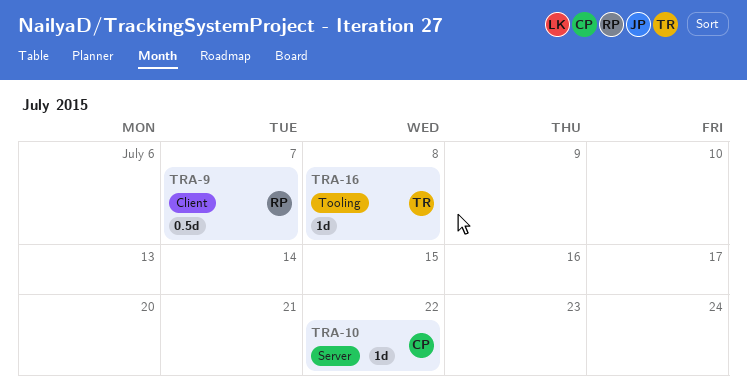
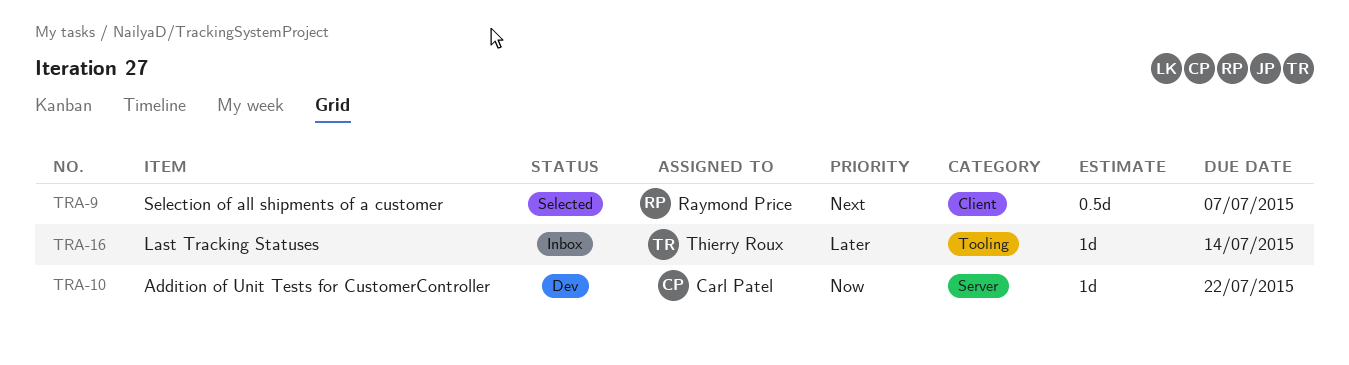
TRA-16, due: Jul 8 -> Jul 14

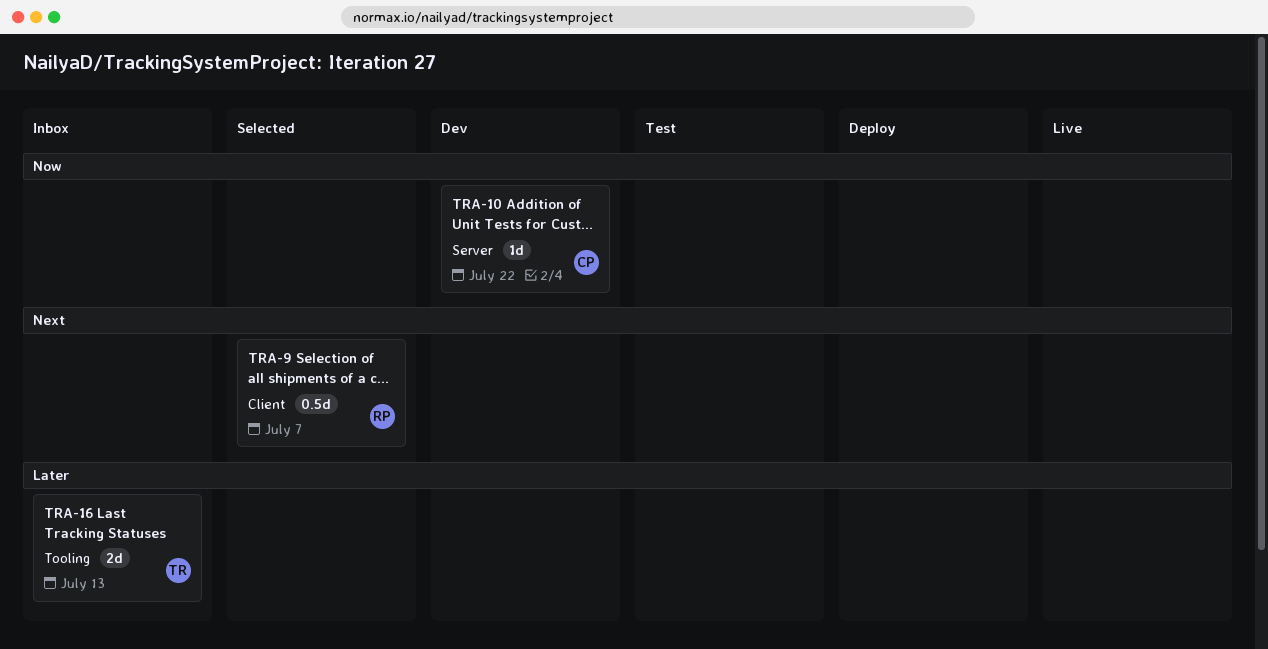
TRA-16, estimate: 1d -> 2d
TRA-16, due: Jul 14 -> Jul 13

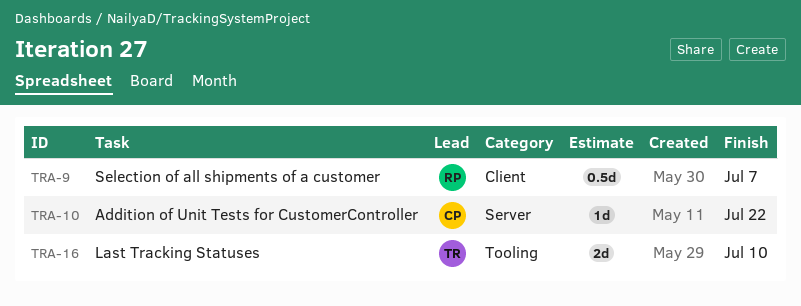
TRA-16, due: Jul 13 -> Jul 10

